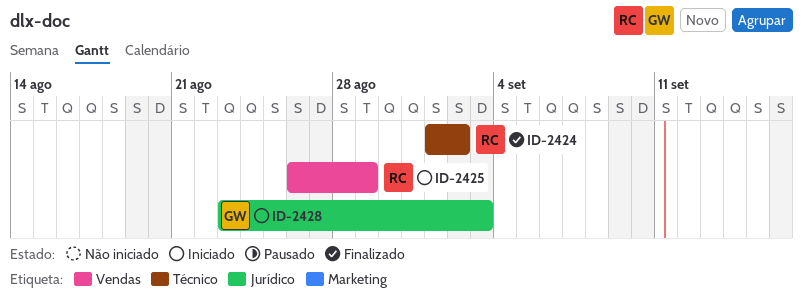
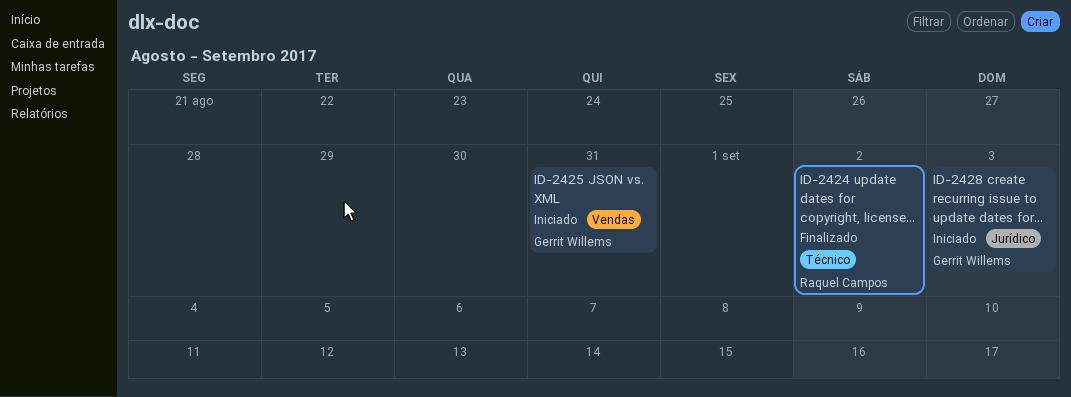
ID-2425, owner: Raquel Campos -> Gerrit Willems
ID-2425, due: Aug 29 -> Aug 31

